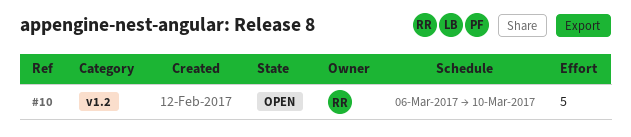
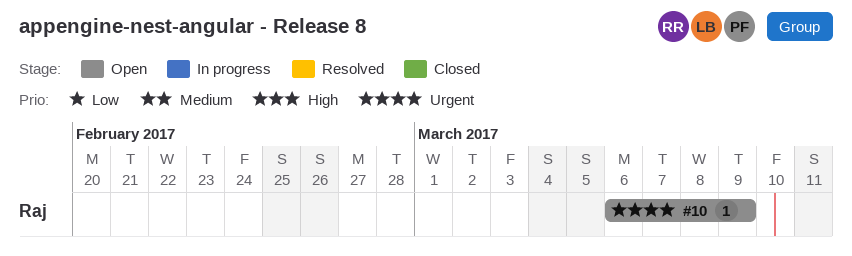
#10, estimate: 5 -> 1
#10, due: Mar 10 -> Mar 9

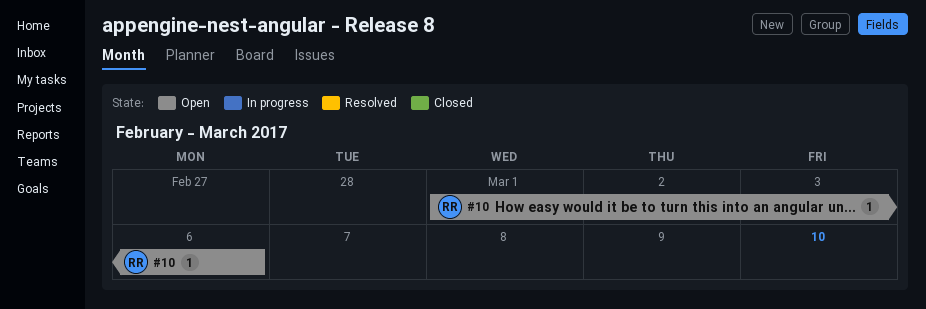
#10, start: Mar 6 -> Mar 1
#10, due: Mar 9 -> Mar 6

